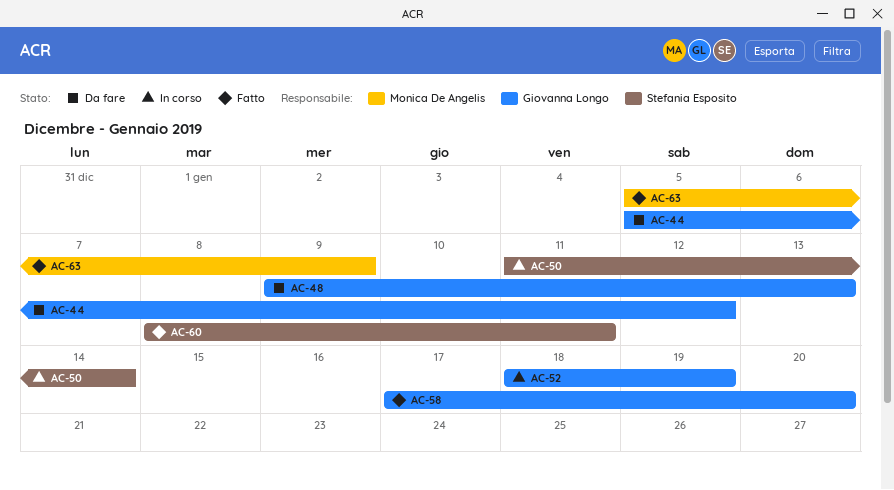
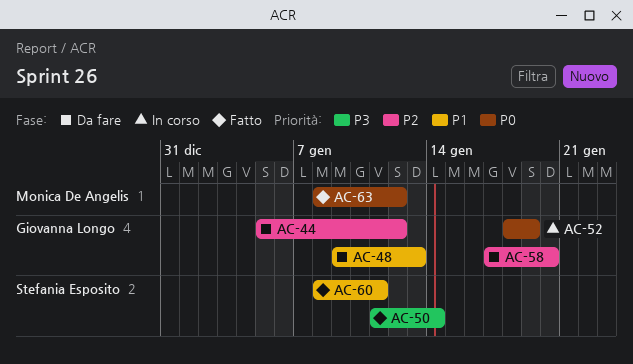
AC-50, status: In corso -> Fatto
AC-58, status: Fatto -> Da fare
AC-63, start: Jan 5 -> Jan 8
AC-63, due: Jan 9 -> Jan 12

